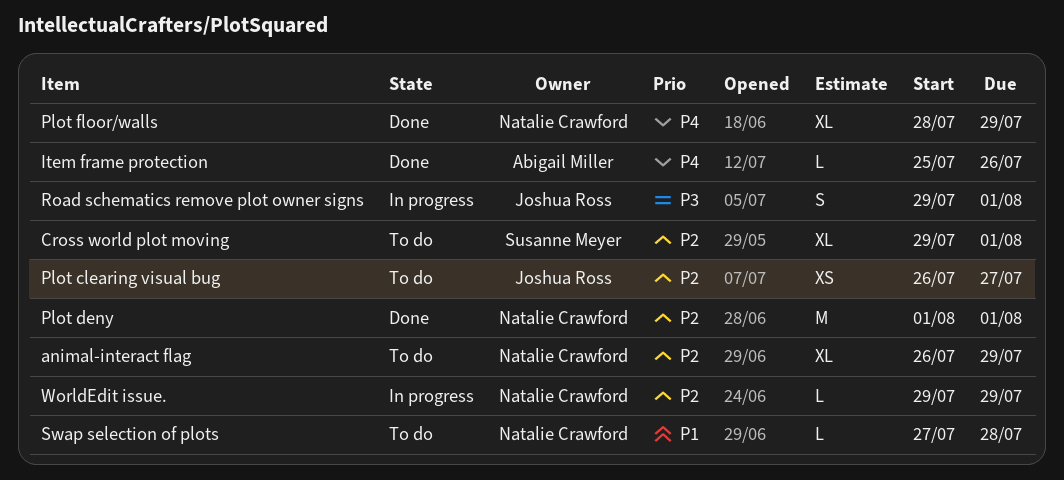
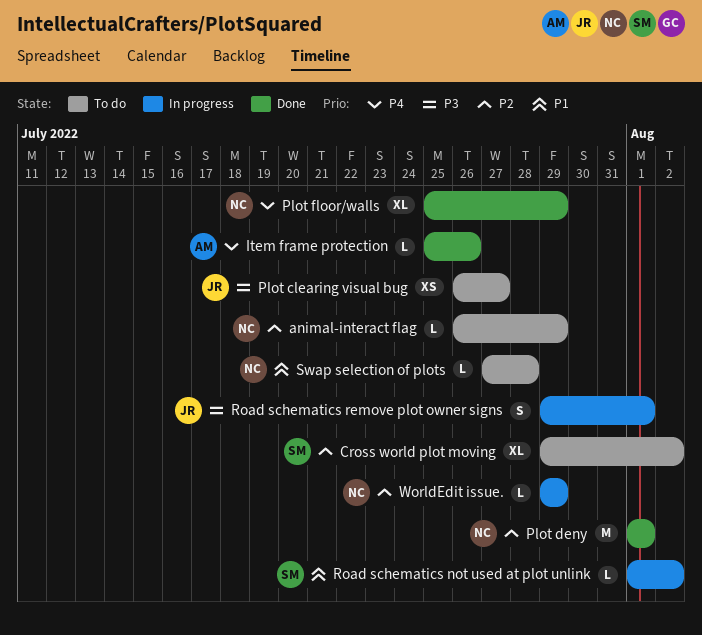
animal-interact flag, estimate: XL -> L
Cross world plot moving, due: Aug 1 -> Aug 2
Plot clearing visual bug, priority: P2 -> P3
Plot floor/walls, start: Jul 28 -> Jul 25
Road schematics not used at plot unlink: none -> present

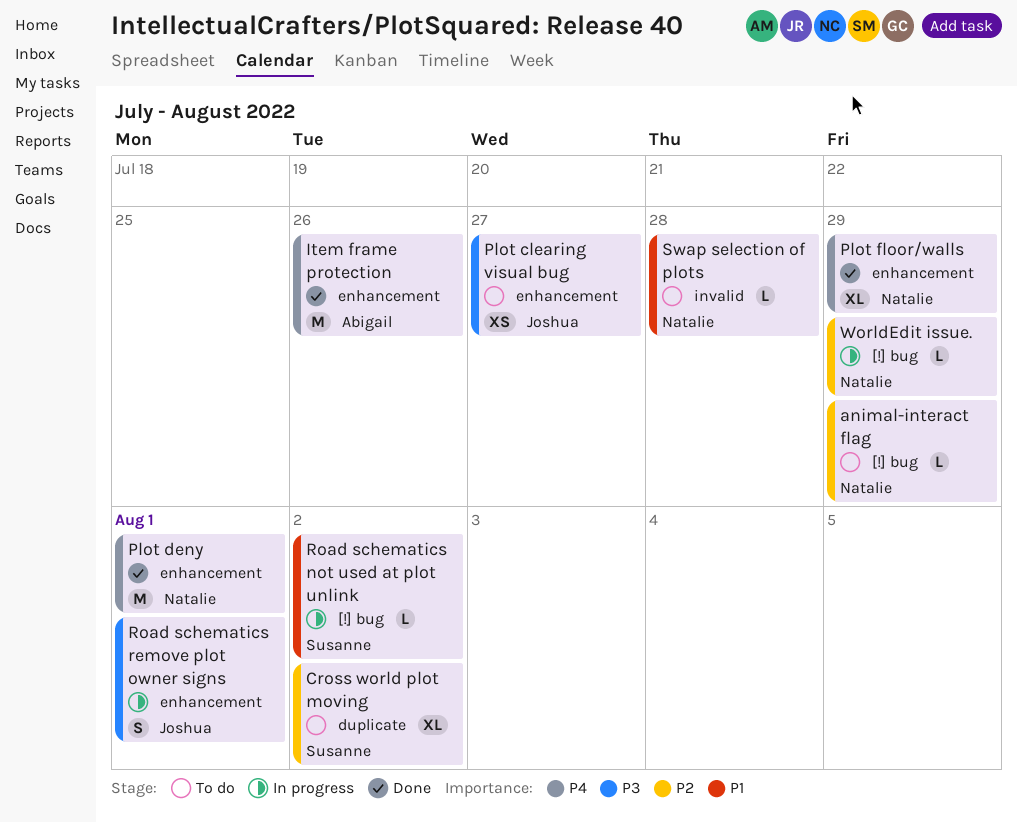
Item frame protection, estimate: L -> M
Plot deny, priority: P2 -> P4

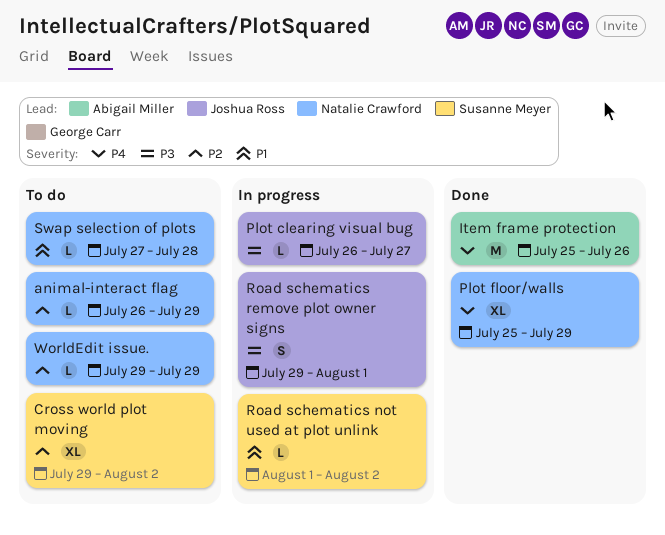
Plot clearing visual bug, status: To do -> In progress
Plot clearing visual bug, estimate: XS -> L
Plot deny: present -> none
WorldEdit issue., status: In progress -> To do

